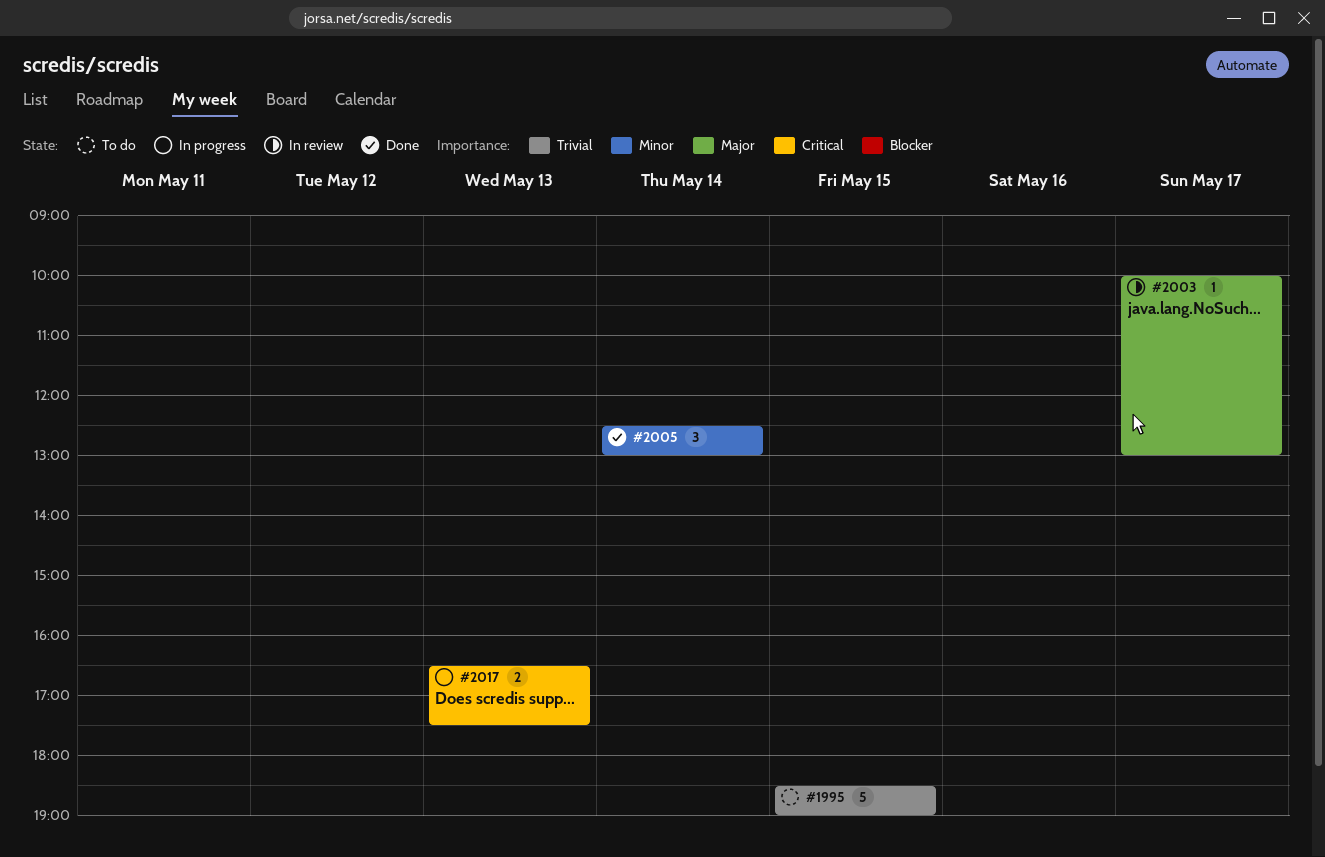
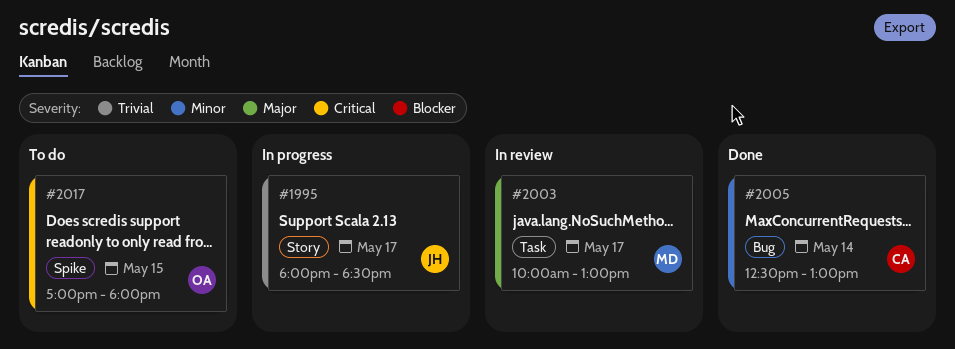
#1995, status: To do -> In progress
#1995, day: May 15 -> May 17
#1995, begins: 18:30 -> 18:00
#1995, ends: 19:00 -> 18:30
#2017, status: In progress -> To do
#2017, day: May 13 -> May 15
#2017, begins: 16:30 -> 17:00
#2017, ends: 17:30 -> 18:00

